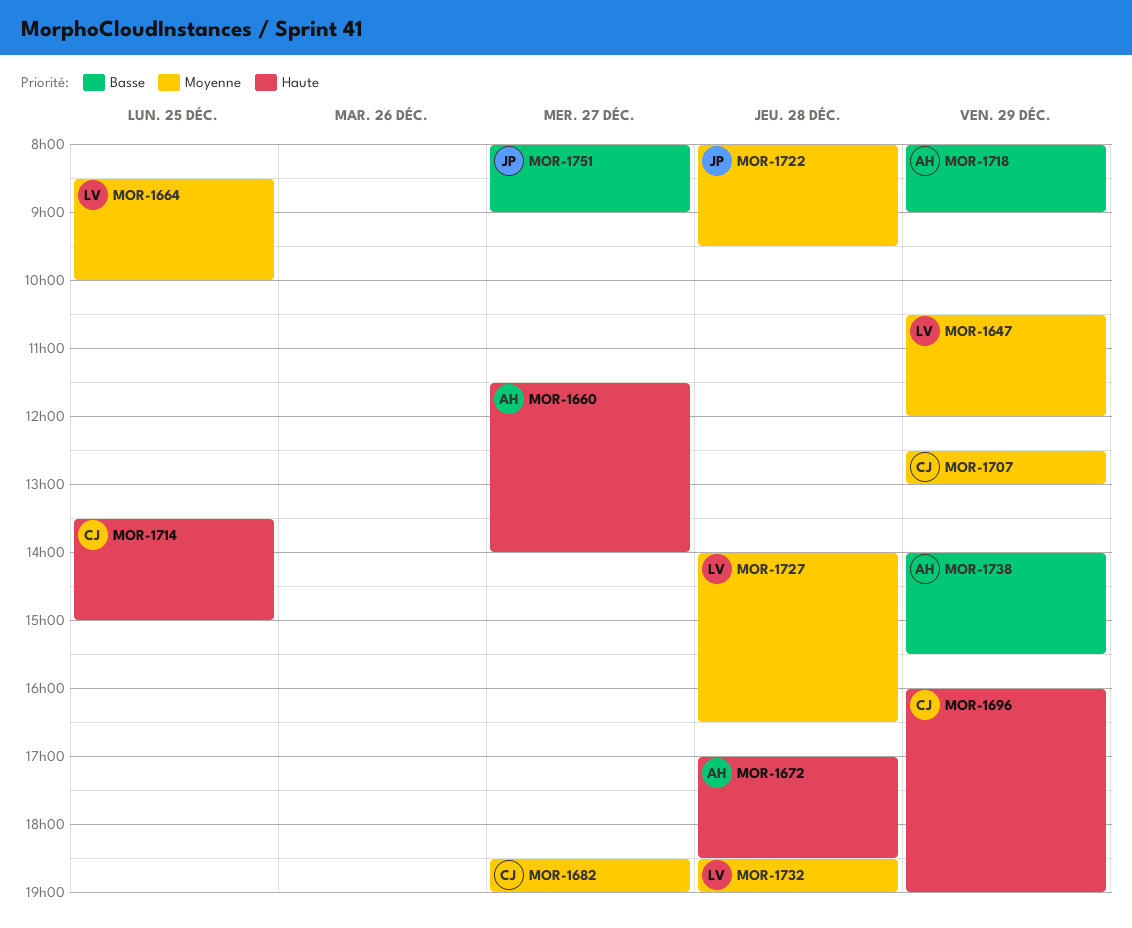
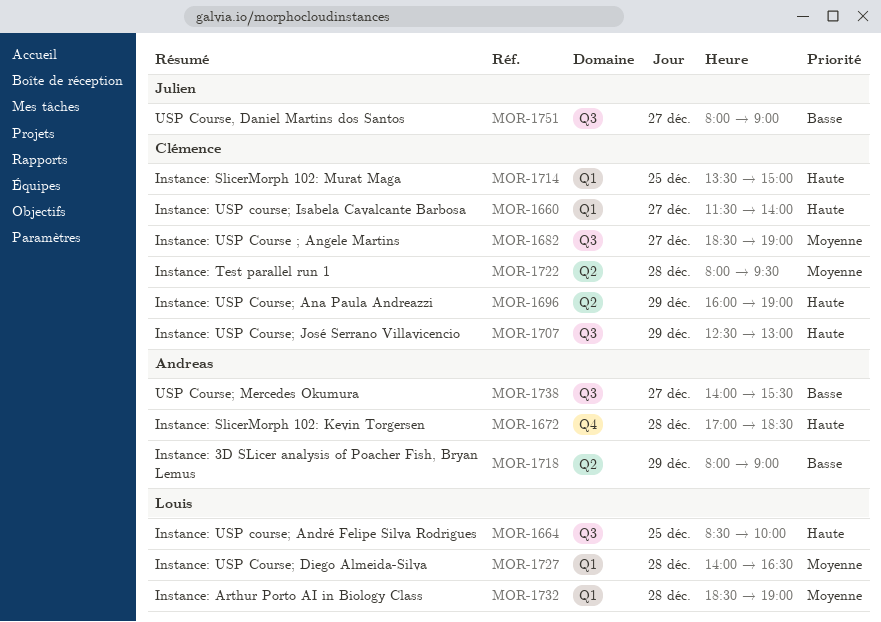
MOR-1647: present -> none
MOR-1660, owner: Andreas -> Clémence
MOR-1664, priority: Moyenne -> Haute
MOR-1707, priority: Moyenne -> Haute
MOR-1722, owner: Julien -> Clémence
MOR-1738, day: Dec 29 -> Dec 27

